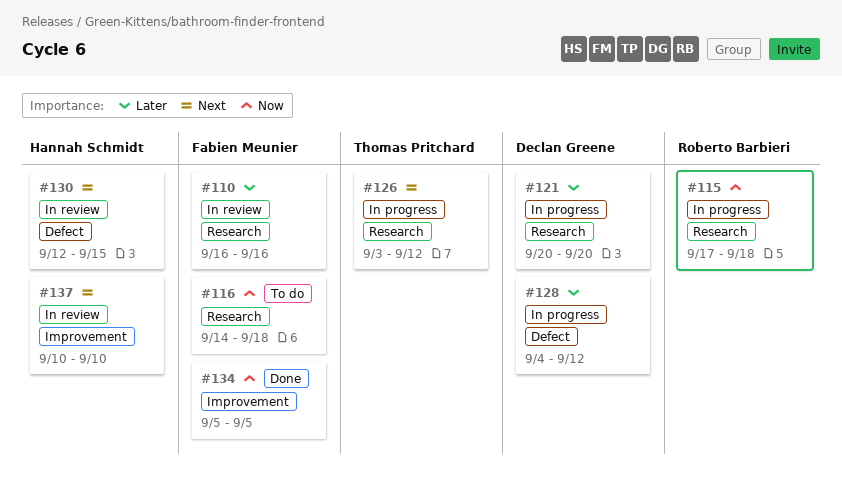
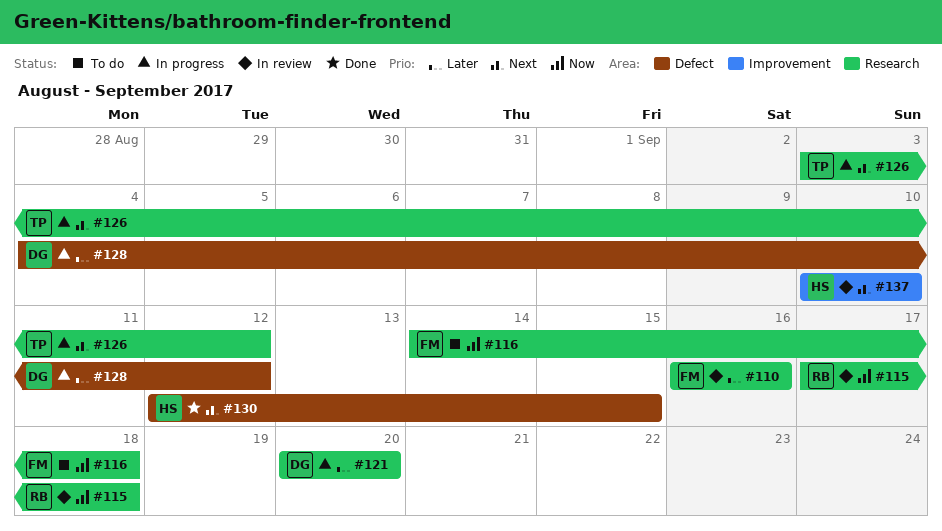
#115, status: In progress -> In review
#130, status: In review -> Done
#134: present -> none

